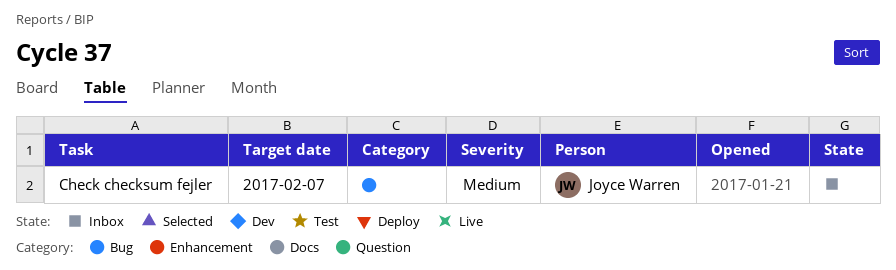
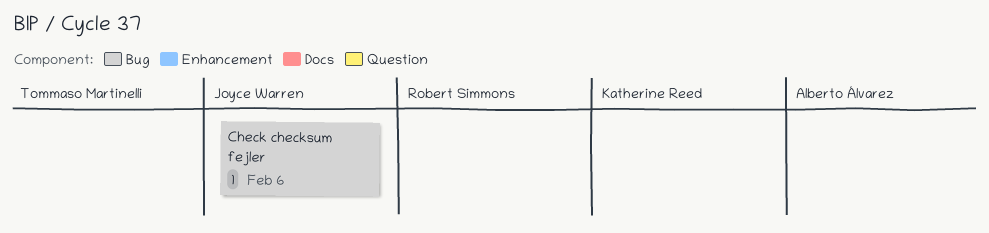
Check checksum fejler, due: Feb 7 -> Feb 6

